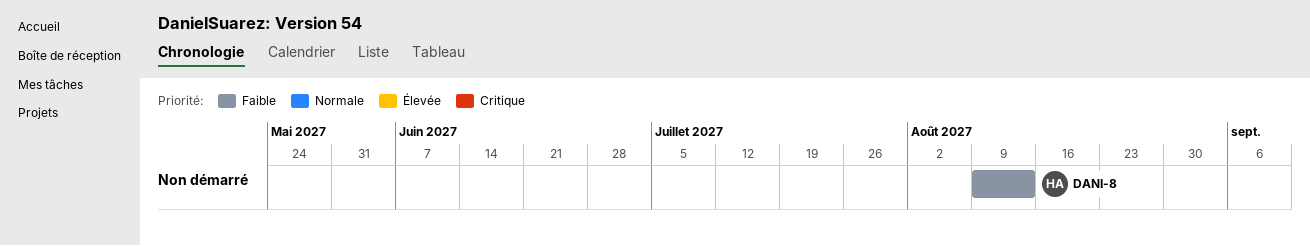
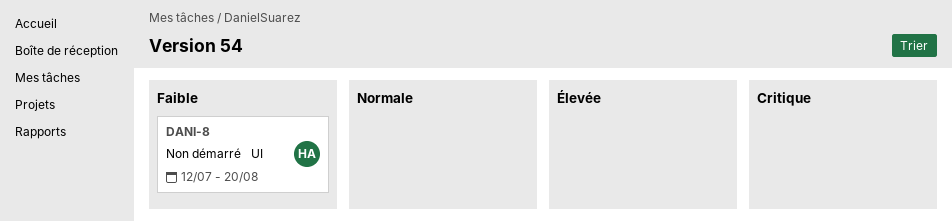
DANI-8, start: Aug 9 -> Jul 12
DANI-8, due: Aug 13 -> Aug 20

